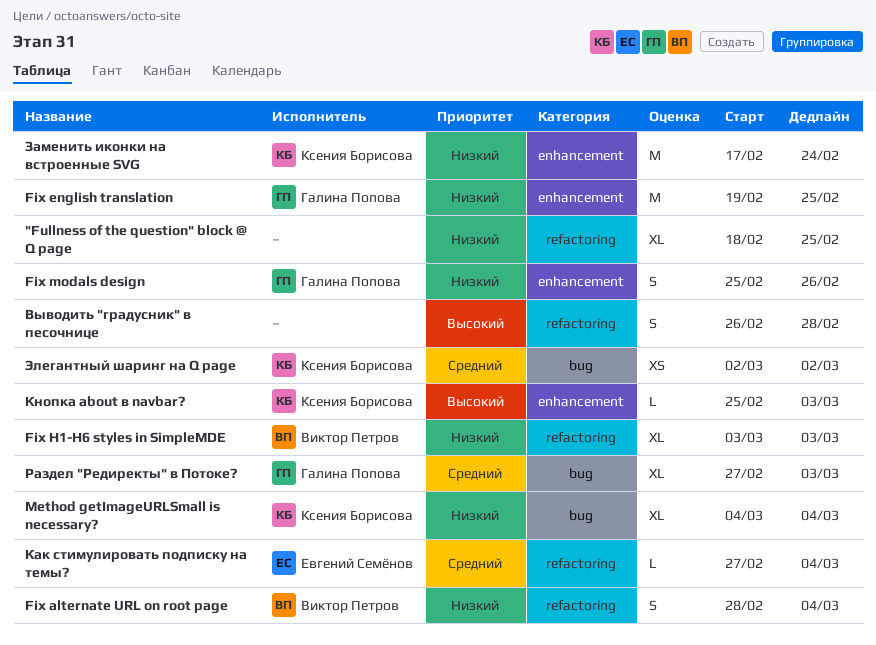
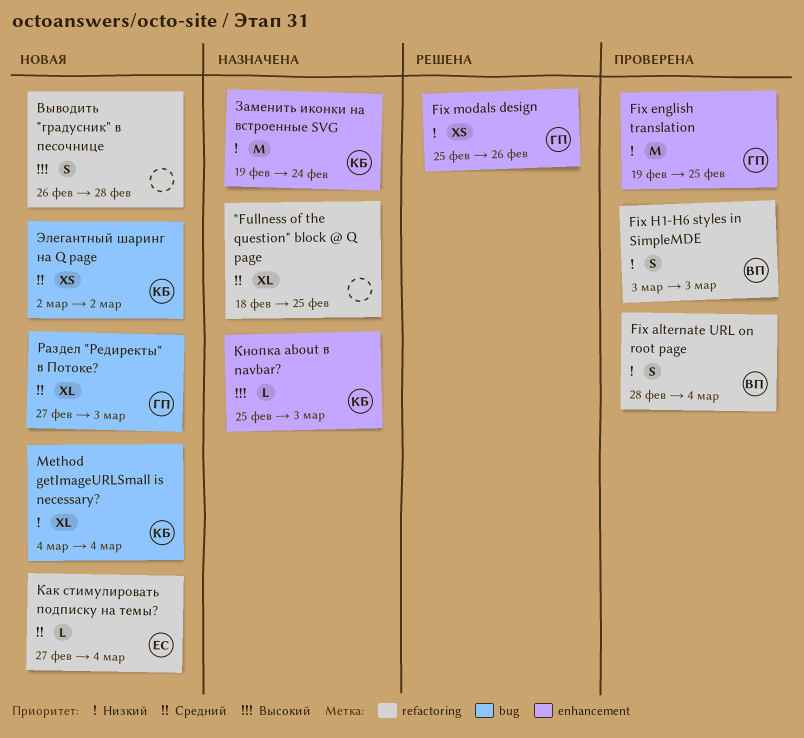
"Fullness of the question" block @ Q page, priority: Низкий -> Средний
Fix H1-H6 styles in SimpleMDE, estimate: XL -> S
Fix modals design, estimate: S -> XS
Заменить иконки на встроенные SVG, start: Feb 17 -> Feb 19

